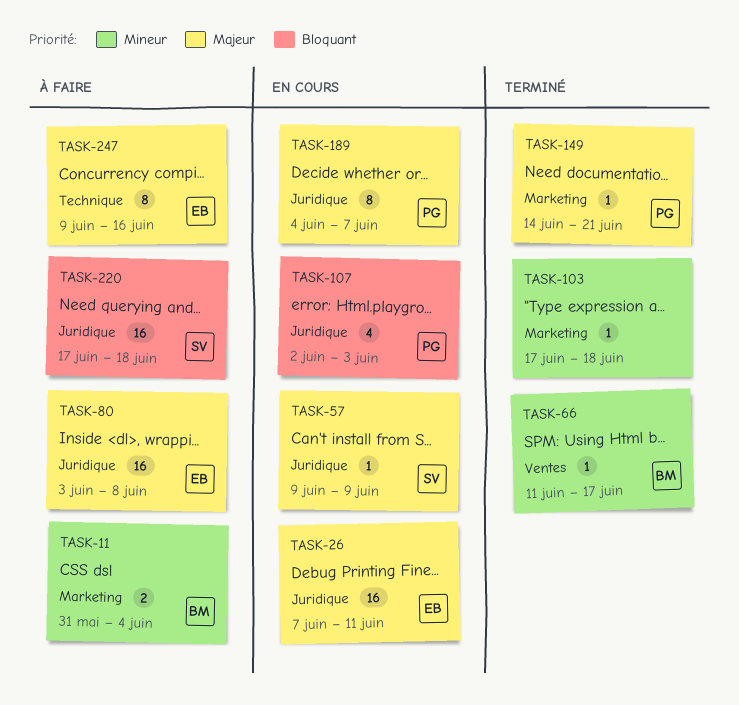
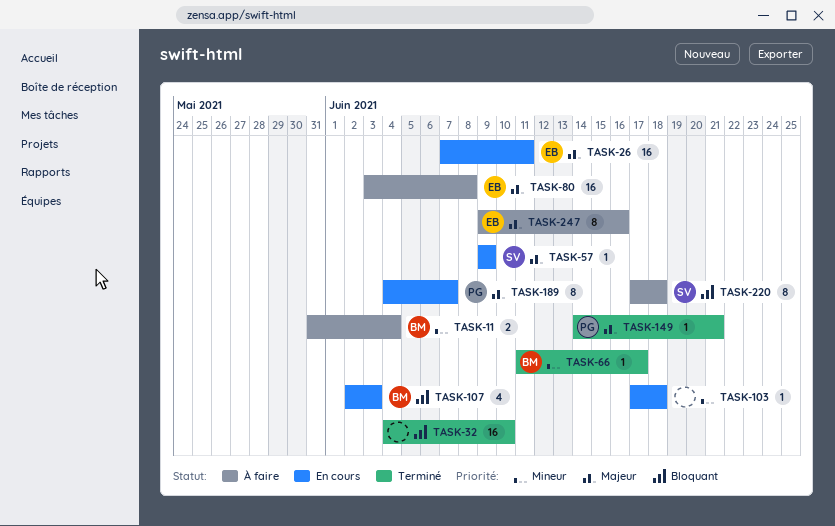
TASK-32: none -> present
TASK-103, status: Terminé -> En cours
TASK-107, owner: PG -> BM
TASK-220, estimate: 16 -> 8

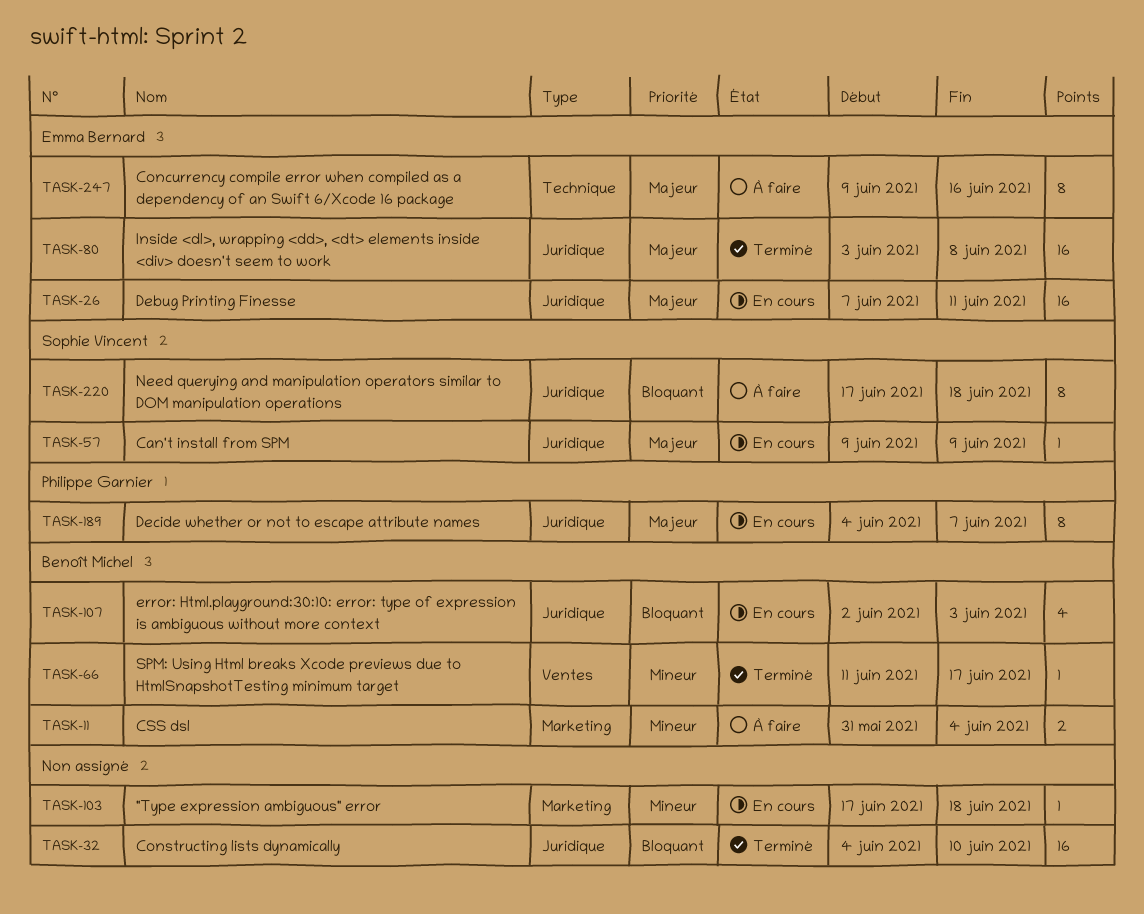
TASK-80, status: À faire -> Terminé
TASK-149: present -> none

